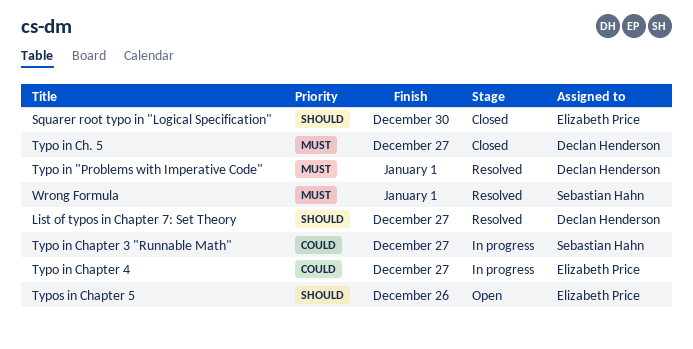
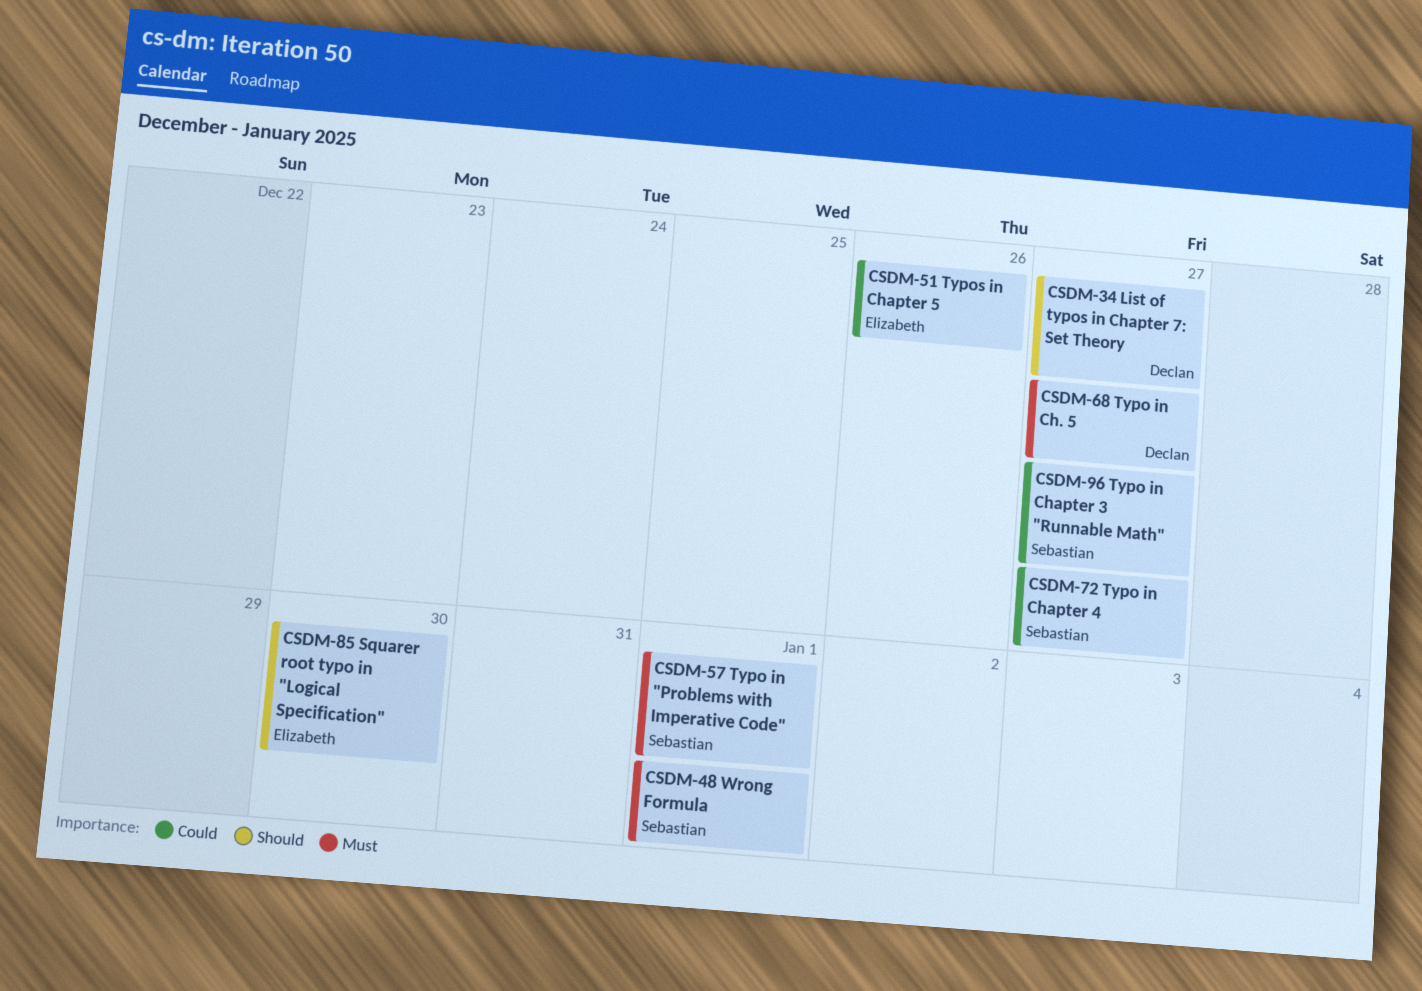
Typo in "Problems with Imperative Code", owner: Declan Henderson -> Sebastian Hahn
Typo in Chapter 4, owner: Elizabeth Price -> Sebastian Hahn
Typos in Chapter 5, priority: Should -> Could

